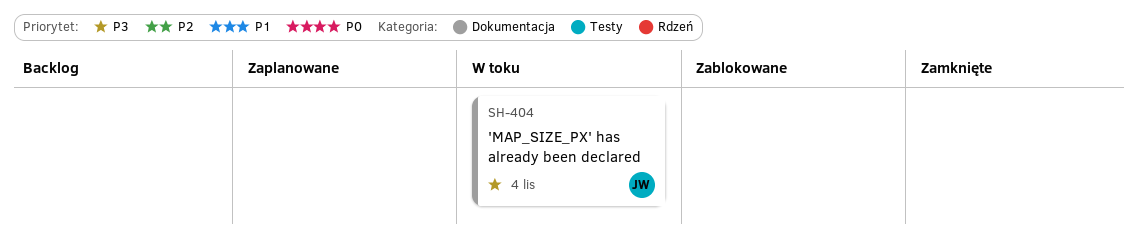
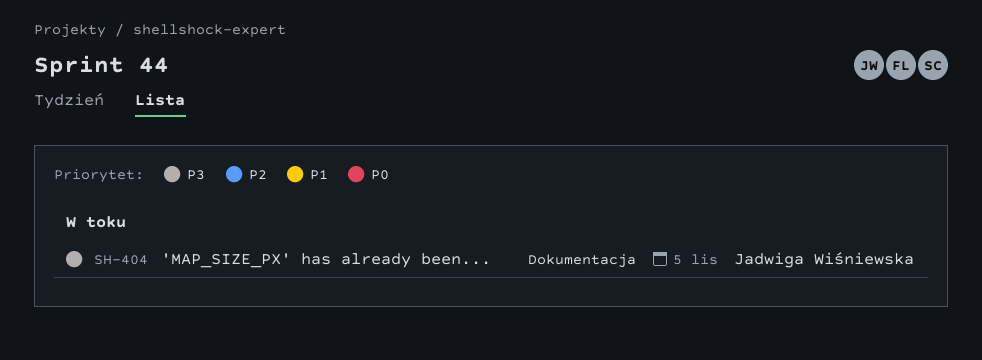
SH-404, due: Nov 4 -> Nov 5

